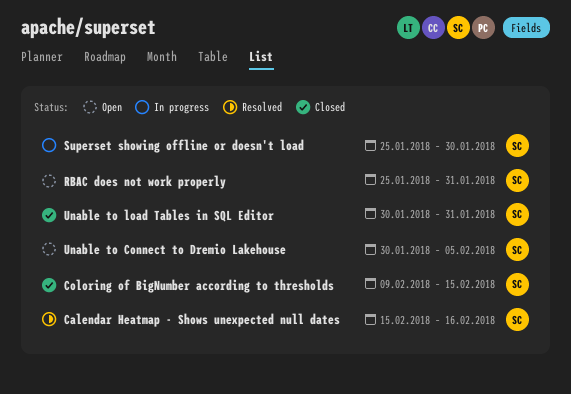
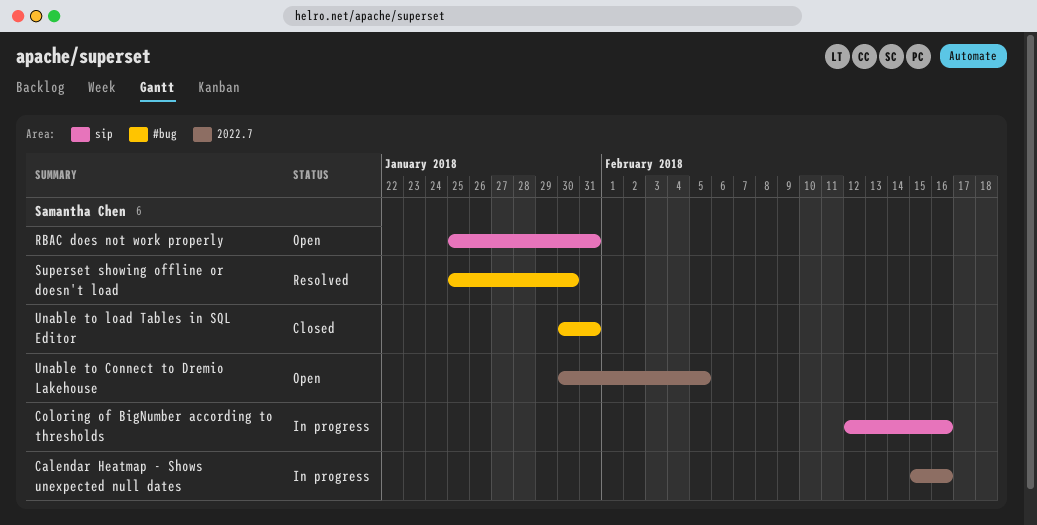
Calendar Heatmap - Shows unexpected null dates, status: Resolved -> In progress
Coloring of BigNumber according to thresholds, status: Closed -> In progress
Coloring of BigNumber according to thresholds, start: Feb 9 -> Feb 12
Coloring of BigNumber according to thresholds, due: Feb 15 -> Feb 16
Superset showing offline or doesn't load, status: In progress -> Resolved

